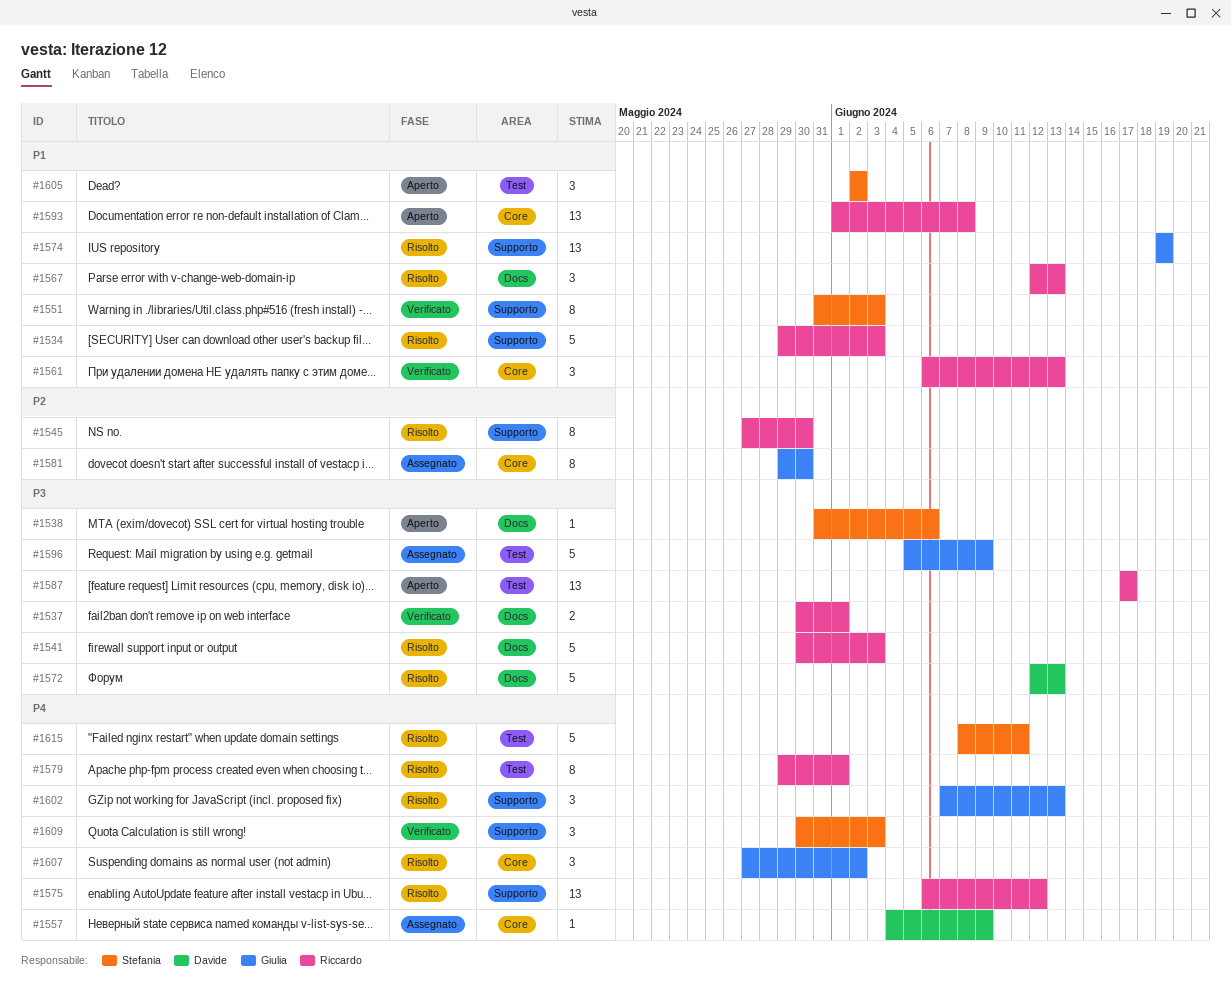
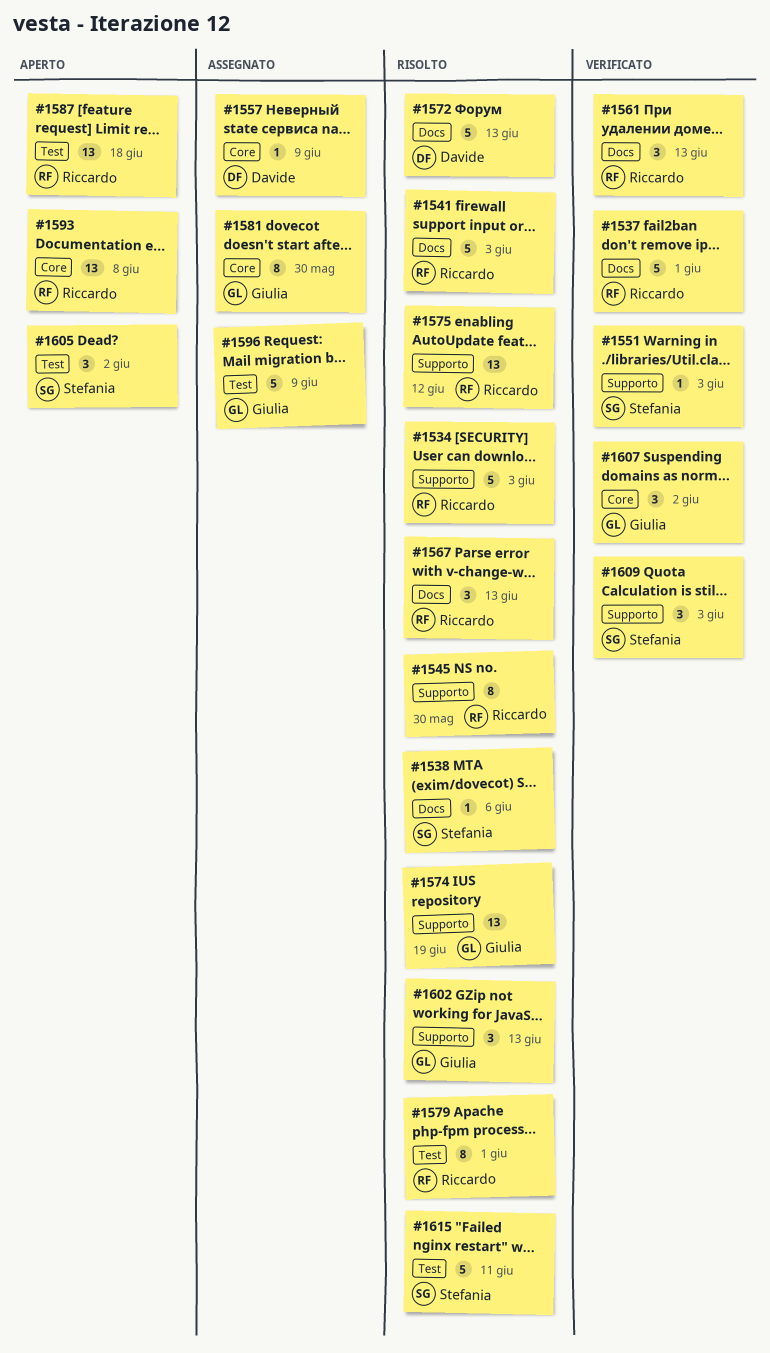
#1537, estimate: 2 -> 5
#1538, status: Aperto -> Risolto
#1551, estimate: 8 -> 1
#1561, label: Core -> Docs
#1587, due: Jun 17 -> Jun 18
#1607, status: Risolto -> Verificato

